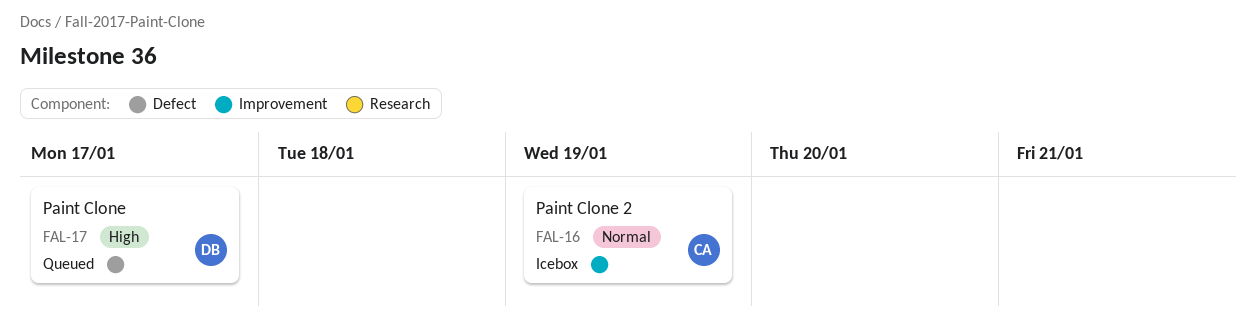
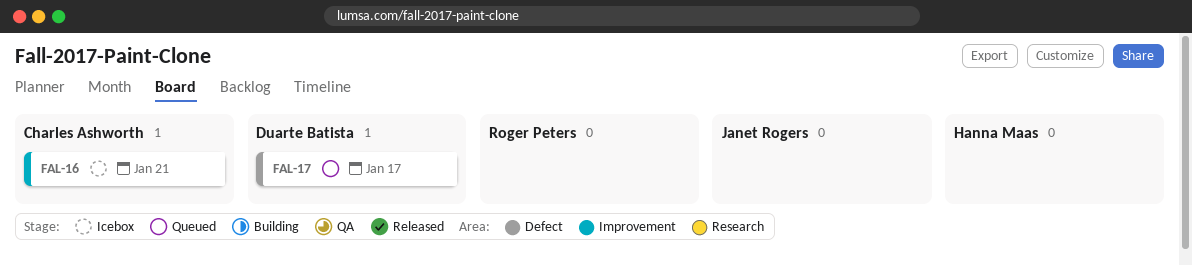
FAL-16, due: Jan 19 -> Jan 21

